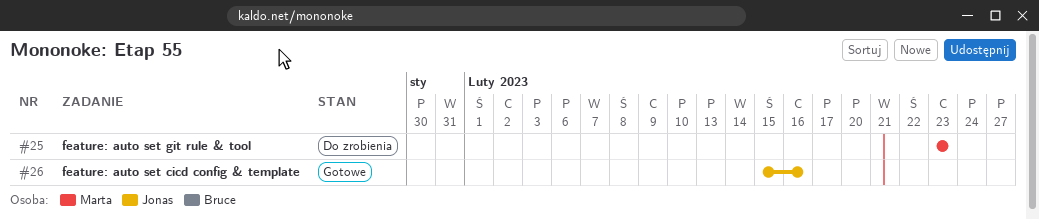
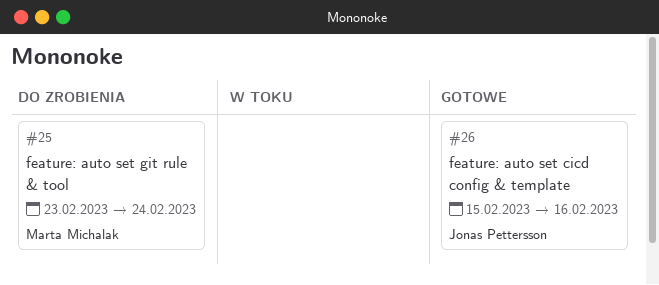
#25, due: Feb 23 -> Feb 24

